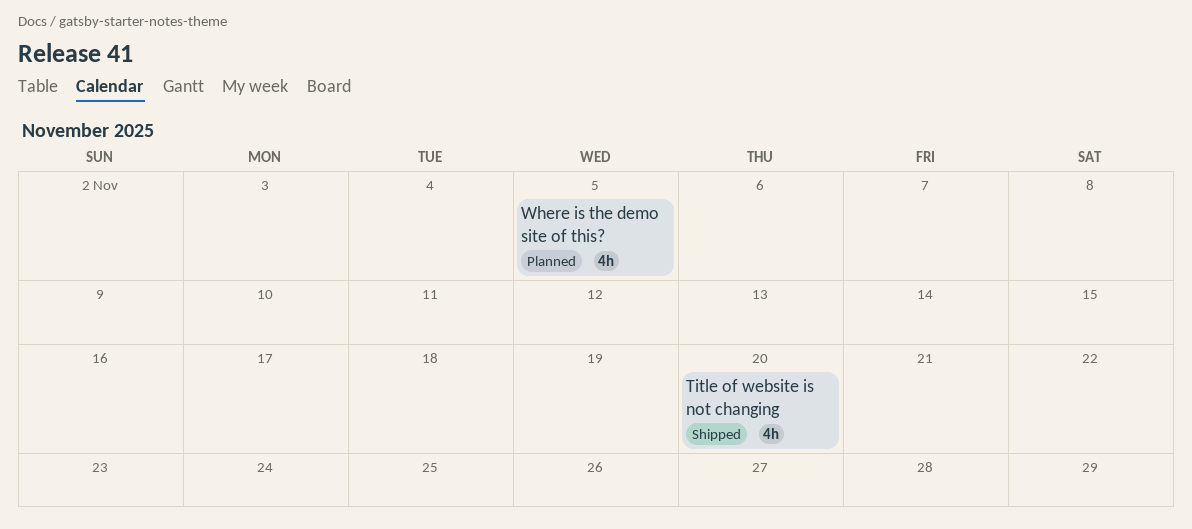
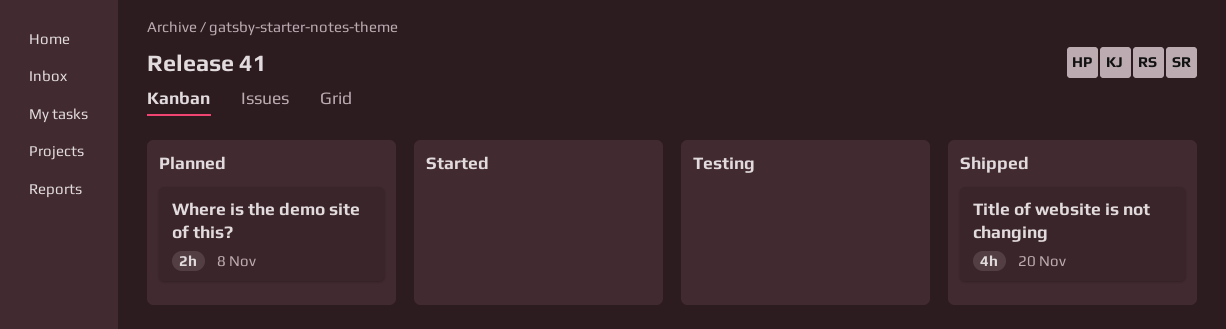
Where is the demo site of this?, estimate: 4h -> 2h
Where is the demo site of this?, due: Nov 5 -> Nov 8

